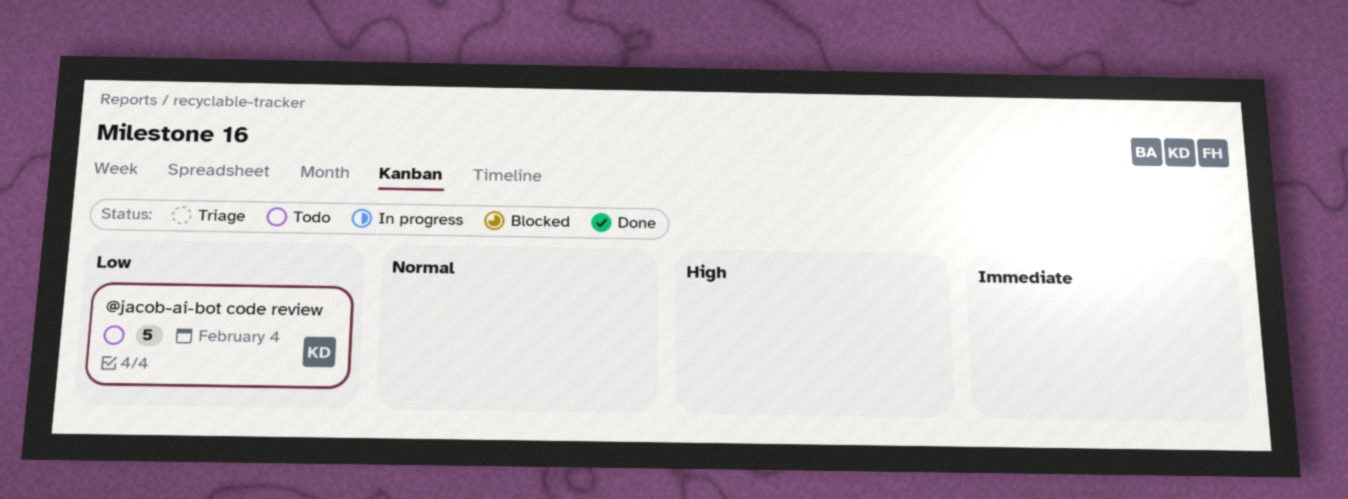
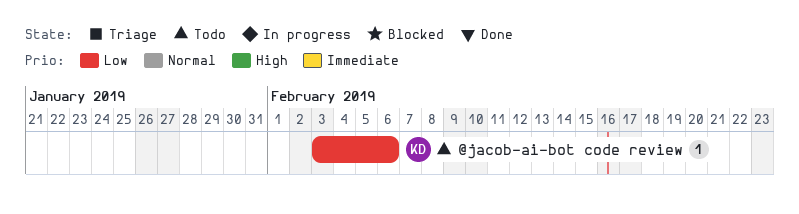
@jacob-ai-bot code review, estimate: 5 -> 1
@jacob-ai-bot code review, due: Feb 4 -> Feb 6

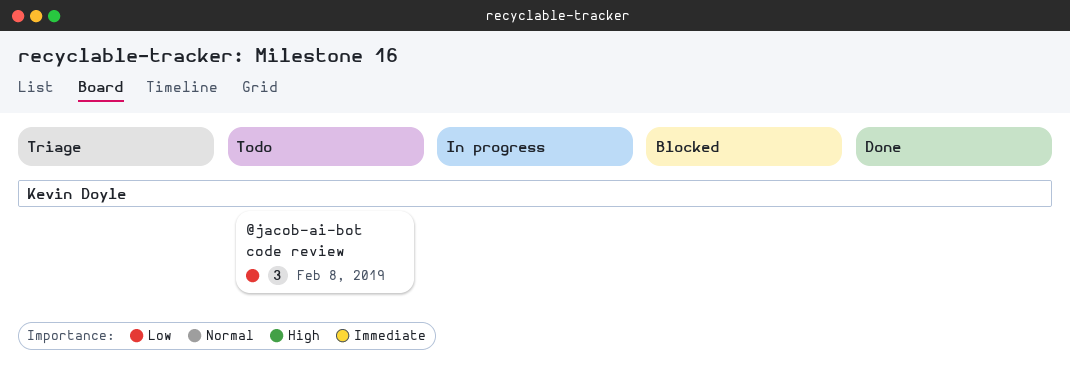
@jacob-ai-bot code review, estimate: 1 -> 3
@jacob-ai-bot code review, due: Feb 6 -> Feb 8

